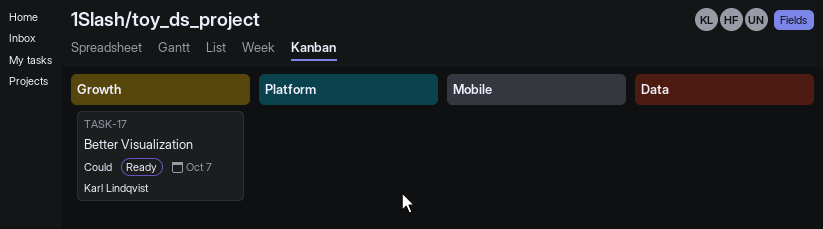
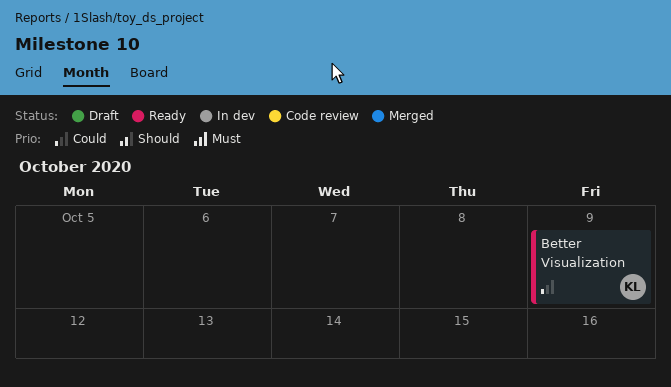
Better Visualization, due: Oct 7 -> Oct 9

